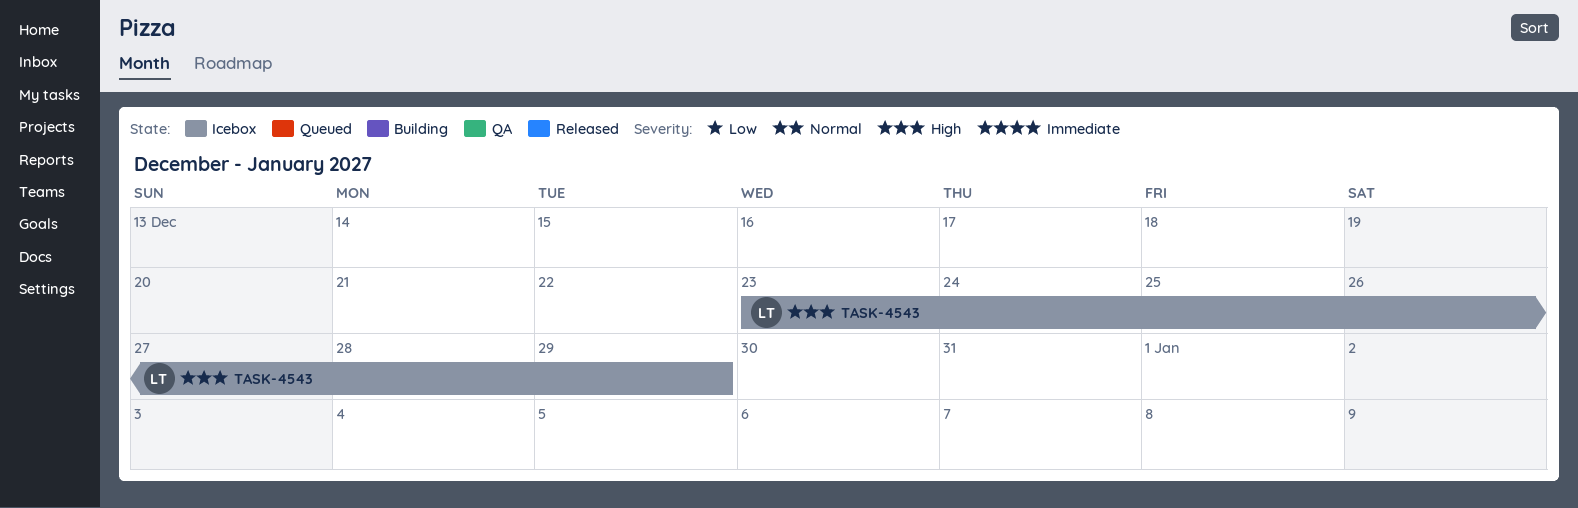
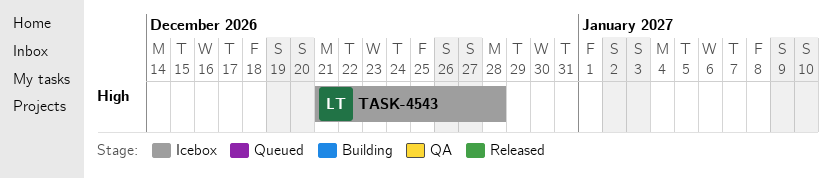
TASK-4543, start: Dec 23 -> Dec 21
TASK-4543, due: Dec 29 -> Dec 28

